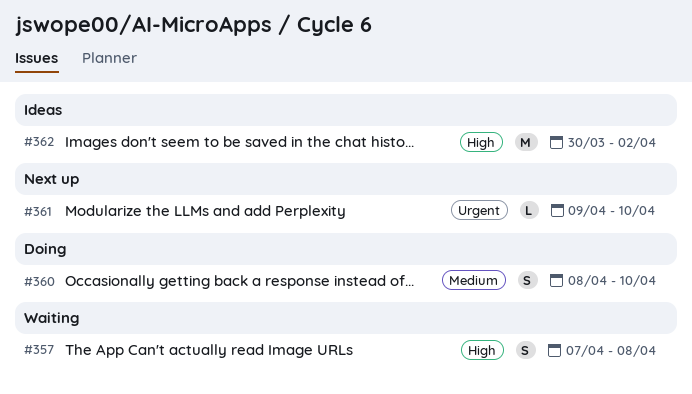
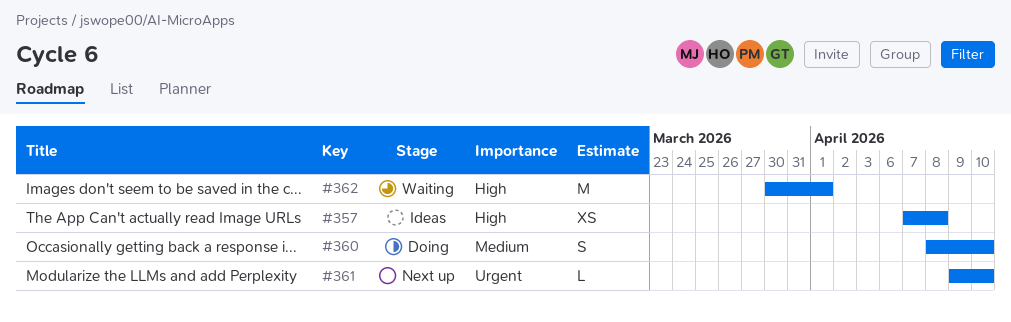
#357, status: Waiting -> Ideas
#357, estimate: S -> XS
#362, status: Ideas -> Waiting
#362, due: Apr 2 -> Apr 1

